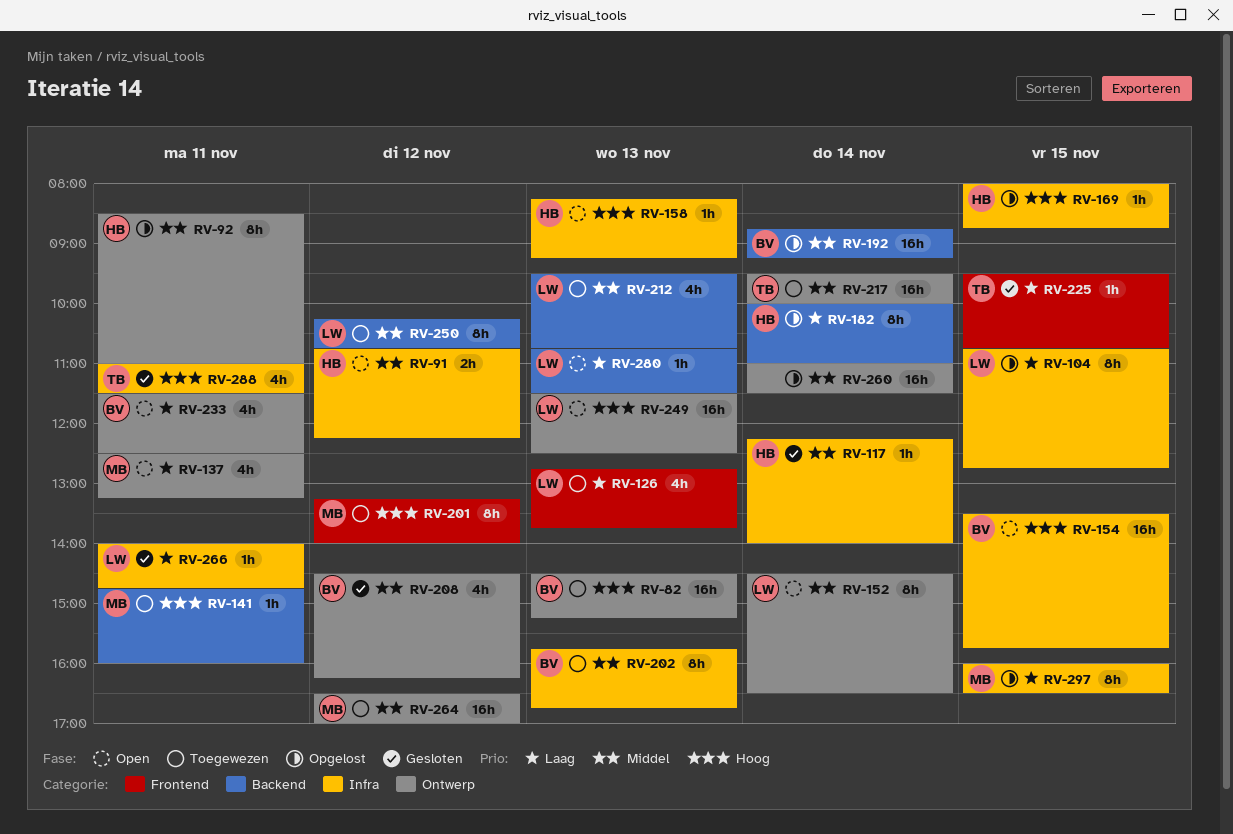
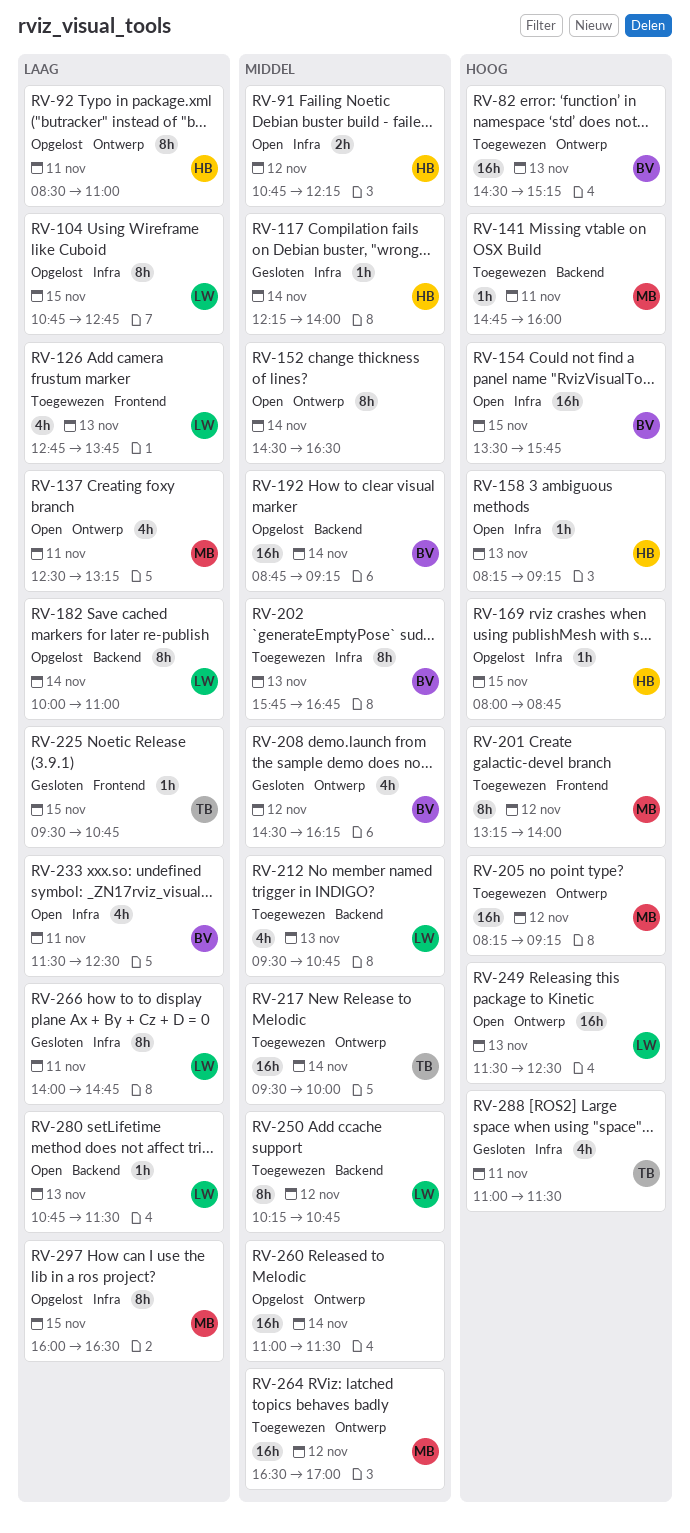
RV-92, priority: Middel -> Laag
RV-152, owner: LW -> none
RV-182, owner: HB -> LW
RV-205: none -> present
RV-233, label: Ontwerp -> Infra
RV-266, estimate: 1h -> 8h

